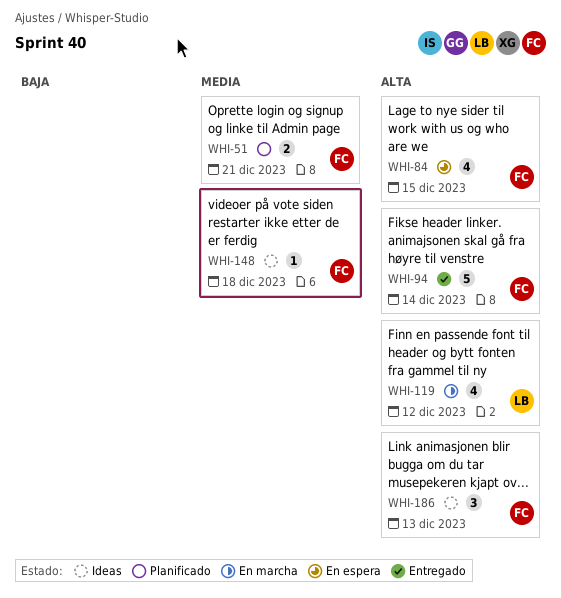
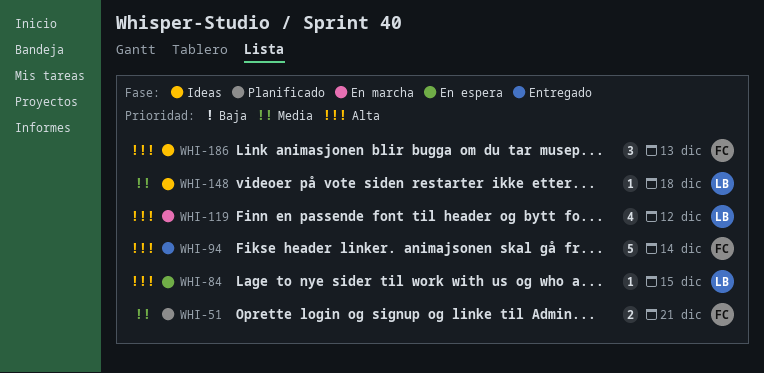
WHI-84, owner: FC -> LB
WHI-84, estimate: 4 -> 1
WHI-148, owner: FC -> LB

